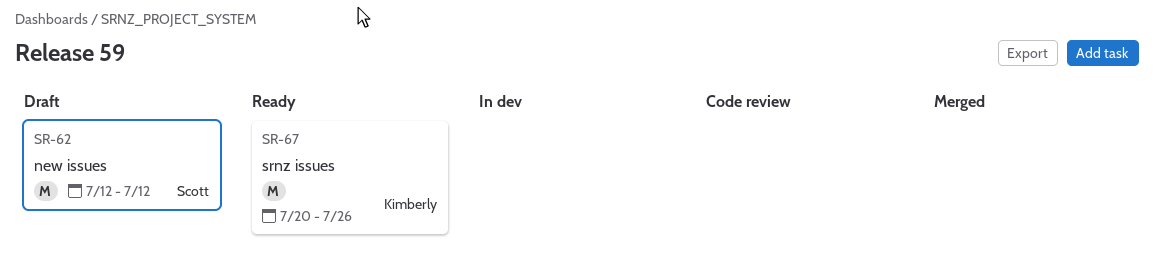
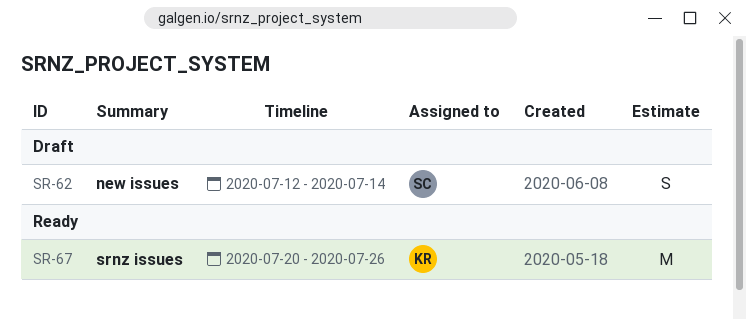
SR-62, estimate: M -> S
SR-62, due: Jul 12 -> Jul 14

